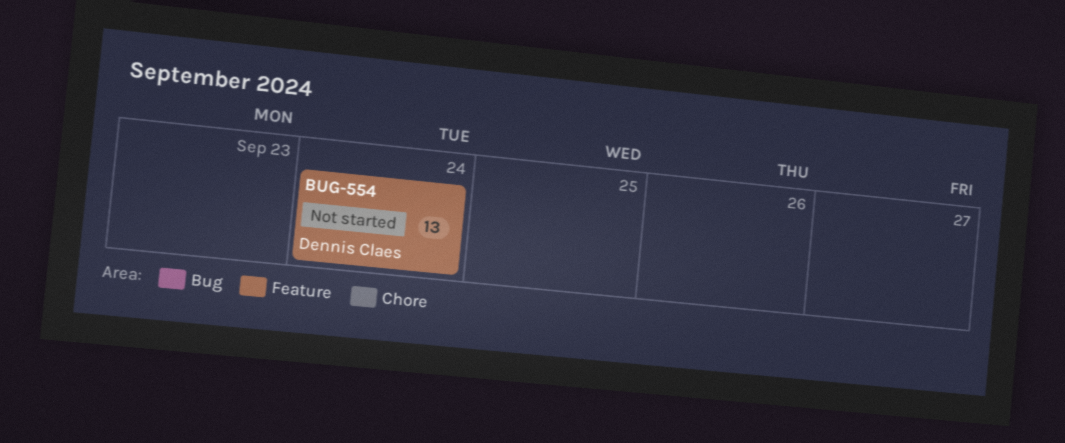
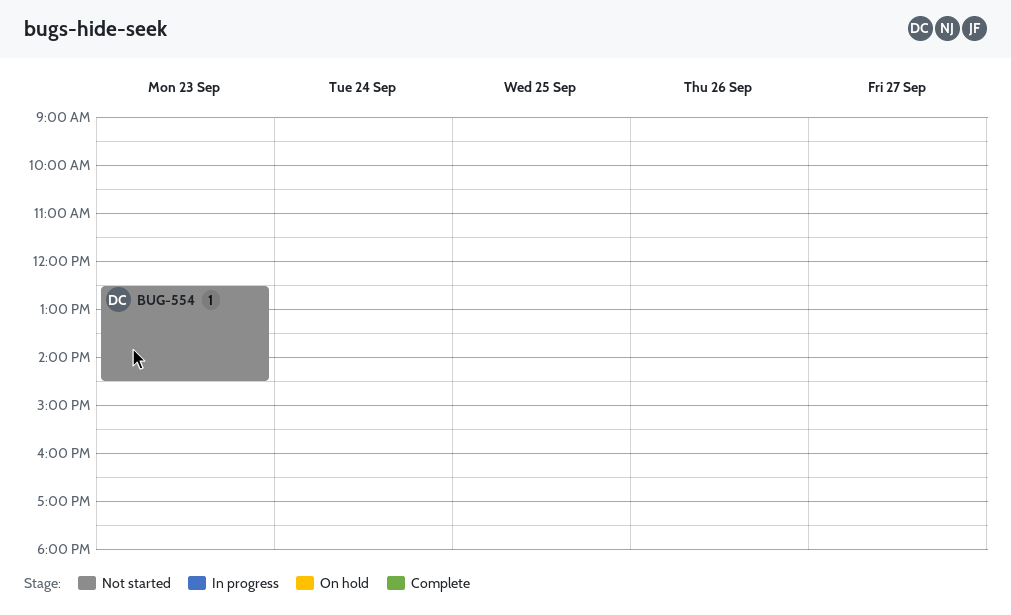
BUG-554, estimate: 13 -> 1
BUG-554, day: Sep 24 -> Sep 23

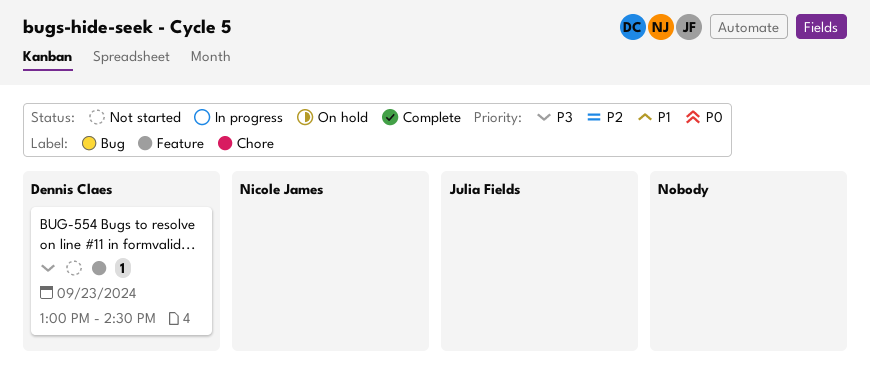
BUG-554, begins: 12:30 -> 13:00

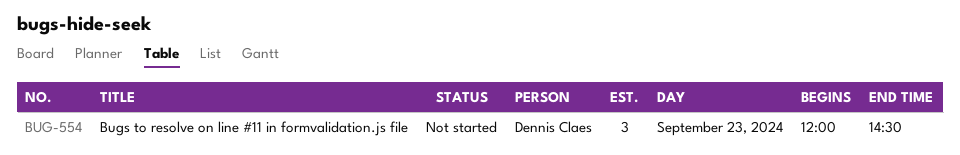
BUG-554, estimate: 1 -> 3
BUG-554, begins: 13:00 -> 12:00

